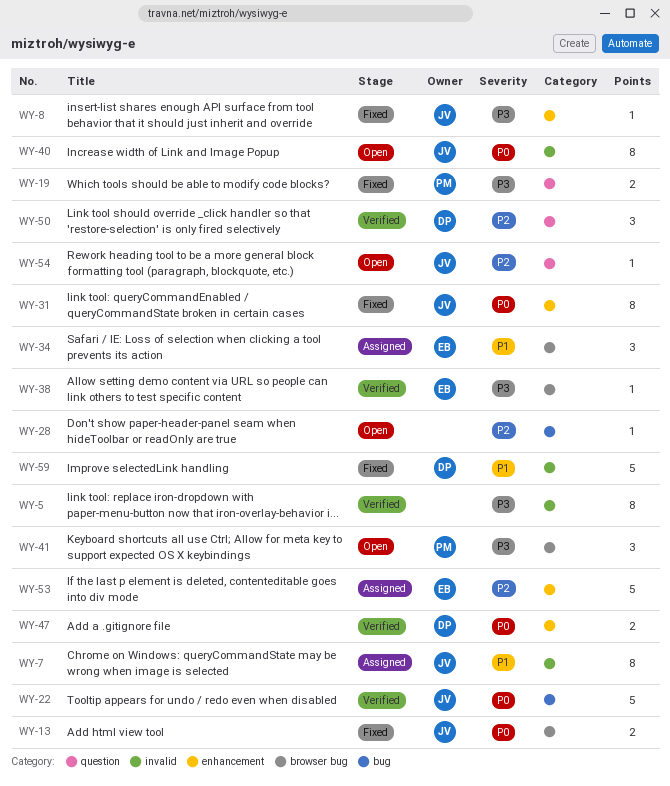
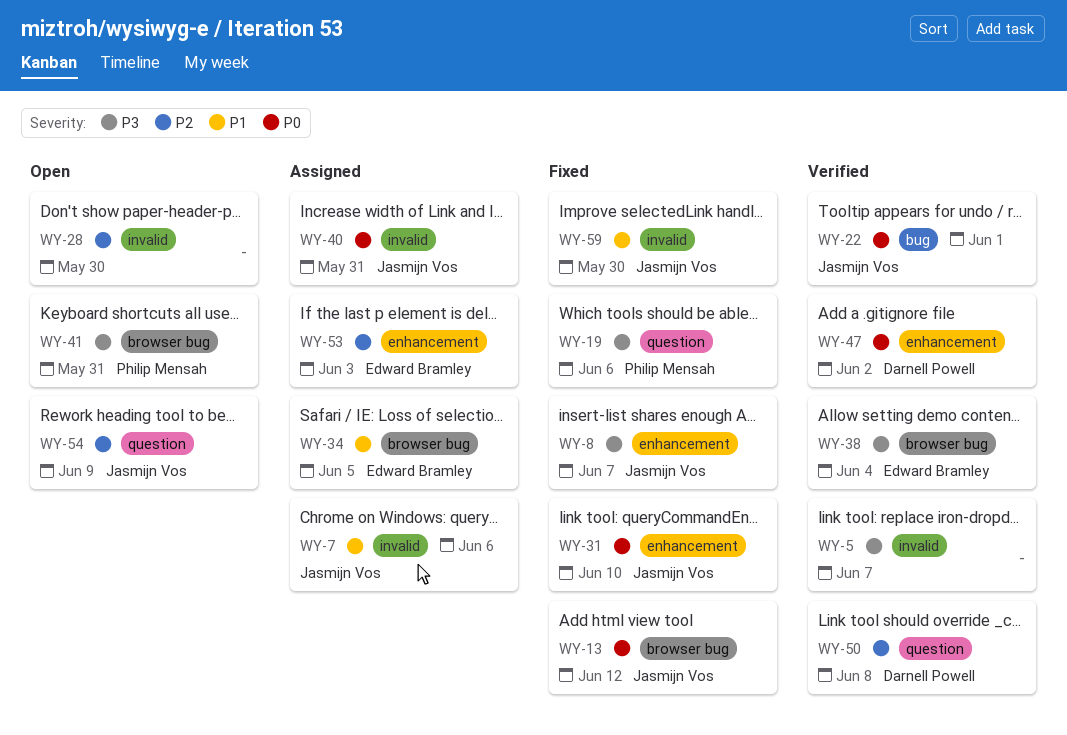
WY-28, label: bug -> invalid
WY-40, status: Open -> Assigned
WY-59, owner: Darnell Powell -> Jasmijn Vos

